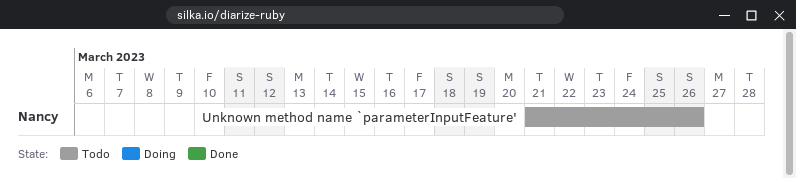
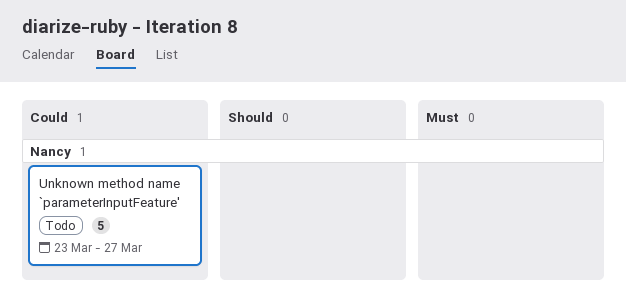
Unknown method name `parameterInputFeature', start: Mar 21 -> Mar 23
Unknown method name `parameterInputFeature', due: Mar 26 -> Mar 27

